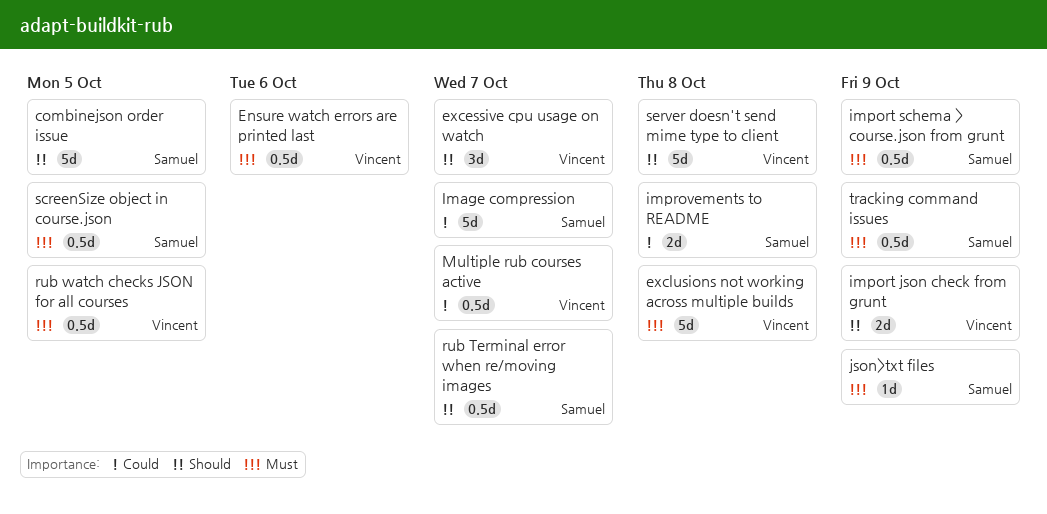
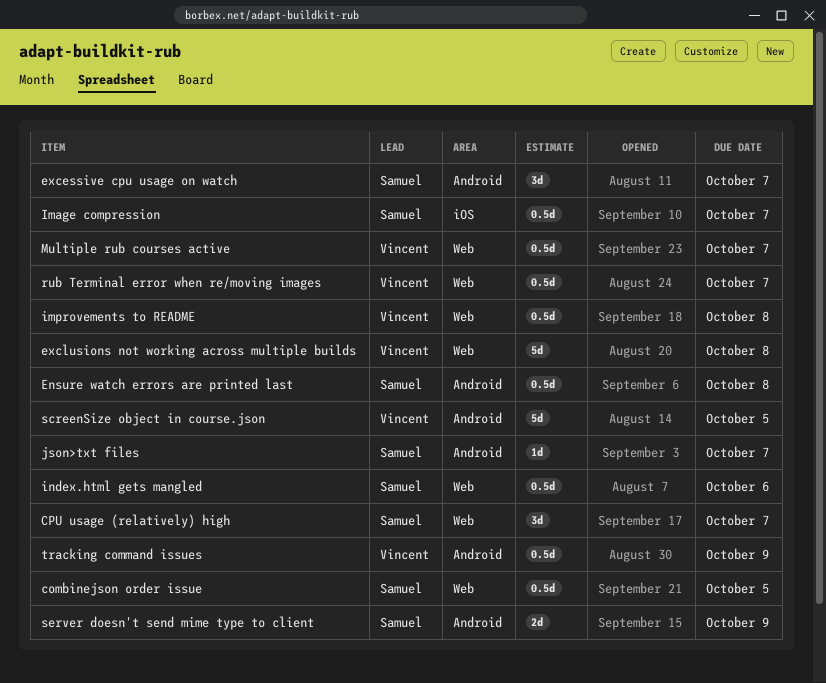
combinejson order issue, estimate: 5d -> 0.5d
CPU usage (relatively) high: none -> present
Ensure watch errors are printed last, owner: Vincent -> Samuel
Ensure watch errors are printed last, due: Oct 6 -> Oct 8
excessive cpu usage on watch, owner: Vincent -> Samuel
Image compression, estimate: 5d -> 0.5d
import json check from grunt: present -> none
import schema > course.json from grunt: present -> none
improvements to README, owner: Samuel -> Vincent
improvements to README, estimate: 2d -> 0.5d
index.html gets mangled: none -> present
json>txt files, due: Oct 9 -> Oct 7
rub Terminal error when re/moving images, owner: Samuel -> Vincent
rub watch checks JSON for all courses: present -> none
screenSize object in course.json, owner: Samuel -> Vincent
screenSize object in course.json, estimate: 0.5d -> 5d
server doesn't send mime type to client, owner: Vincent -> Samuel
server doesn't send mime type to client, estimate: 5d -> 2d
server doesn't send mime type to client, due: Oct 8 -> Oct 9
tracking command issues, owner: Samuel -> Vincent

